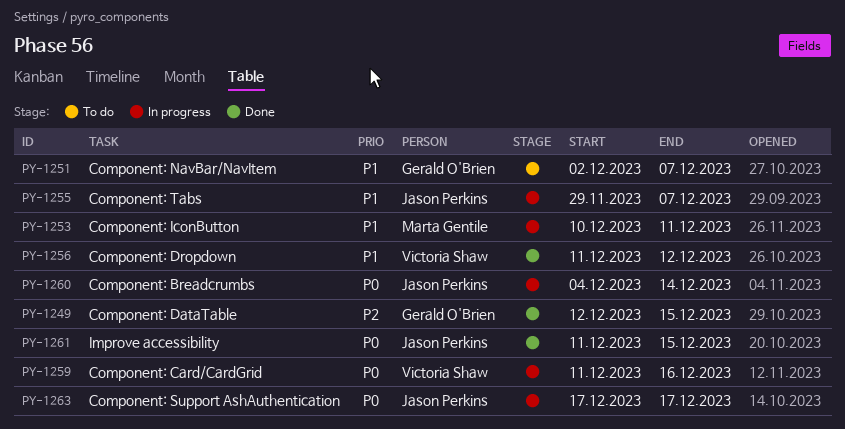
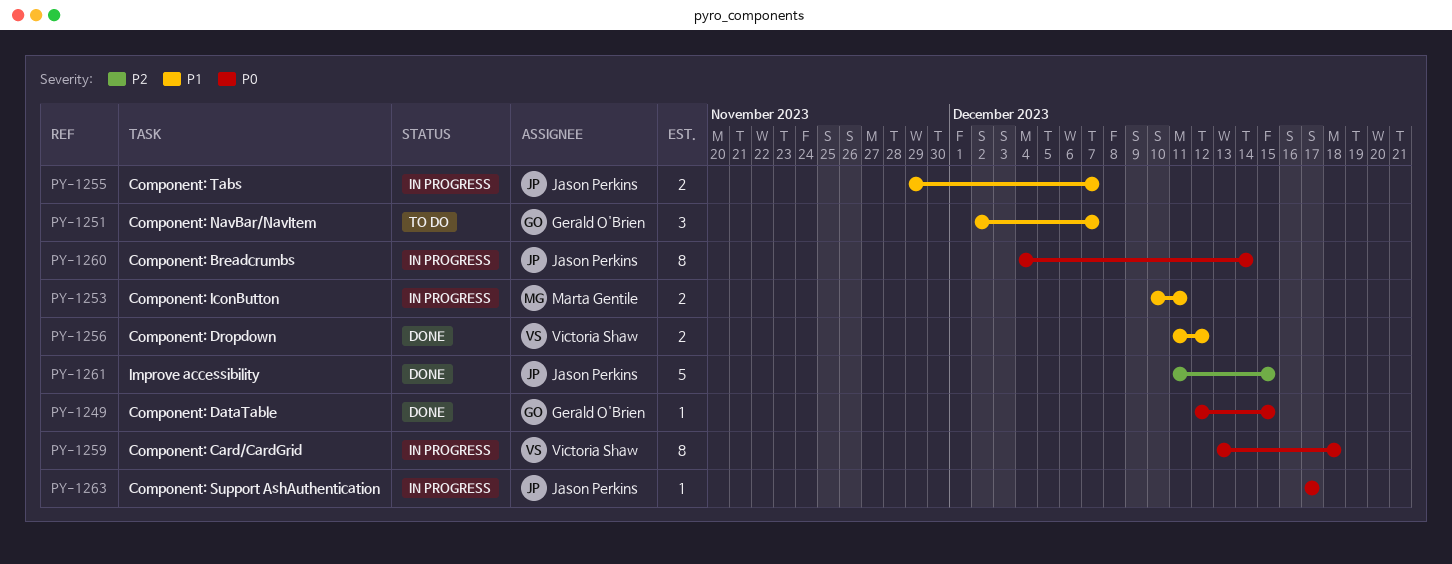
PY-1249, priority: P2 -> P0
PY-1259, start: Dec 11 -> Dec 13
PY-1259, due: Dec 16 -> Dec 18
PY-1261, priority: P0 -> P2

